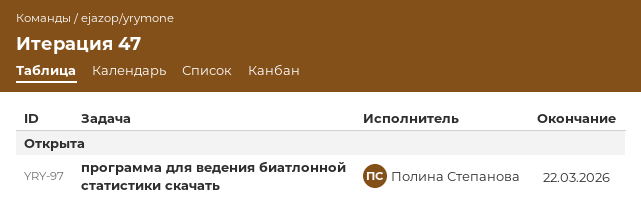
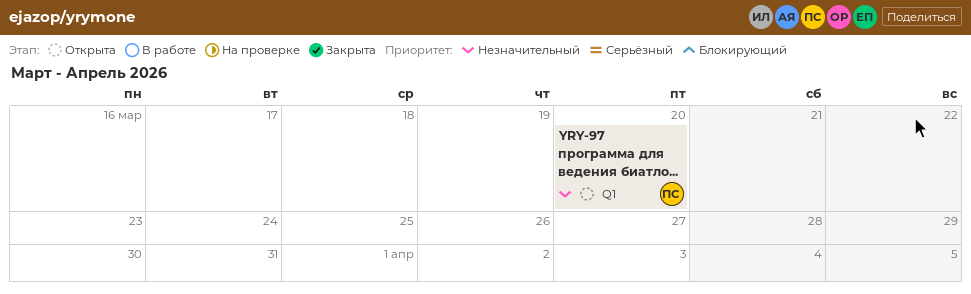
YRY-97, due: Mar 22 -> Mar 20

